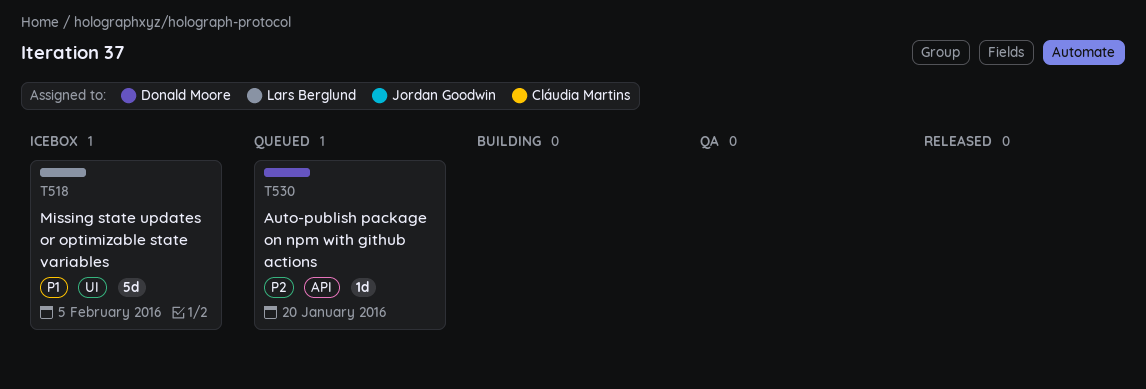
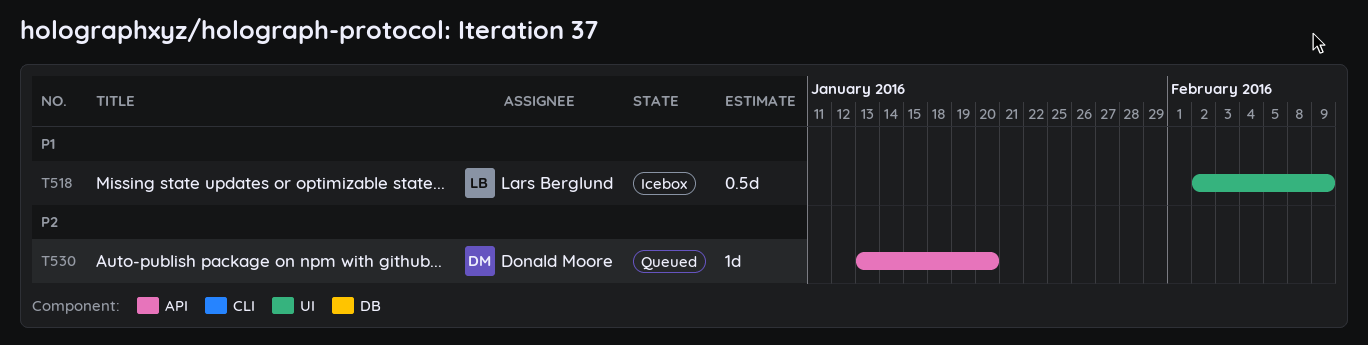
T518, estimate: 5d -> 0.5d
T518, due: Feb 5 -> Feb 9

